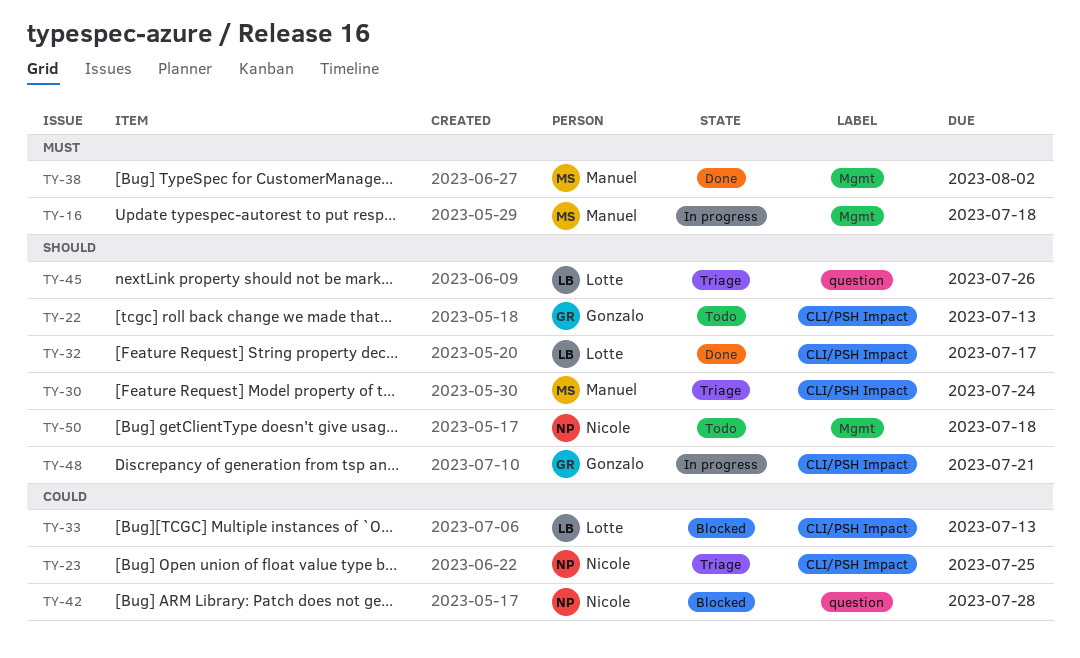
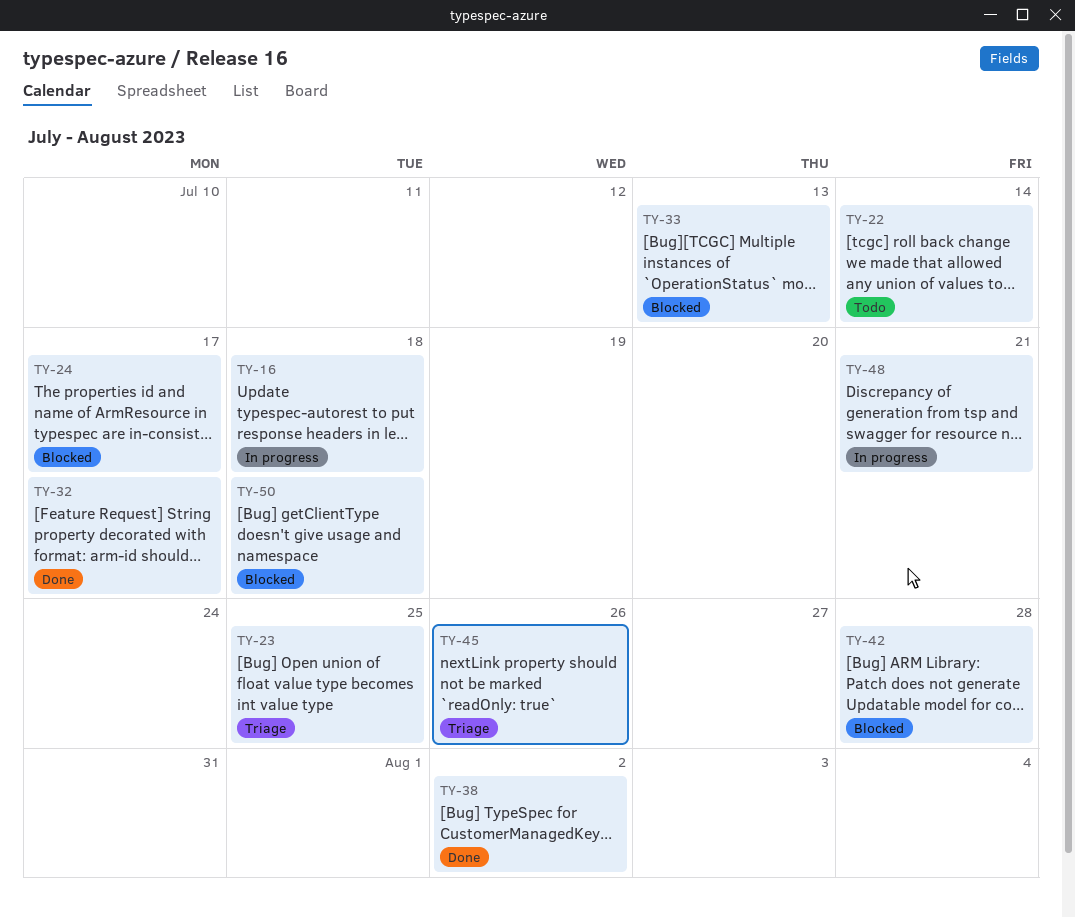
TY-22, due: Jul 13 -> Jul 14
TY-24: none -> present
TY-30: present -> none
TY-50, status: Todo -> Blocked

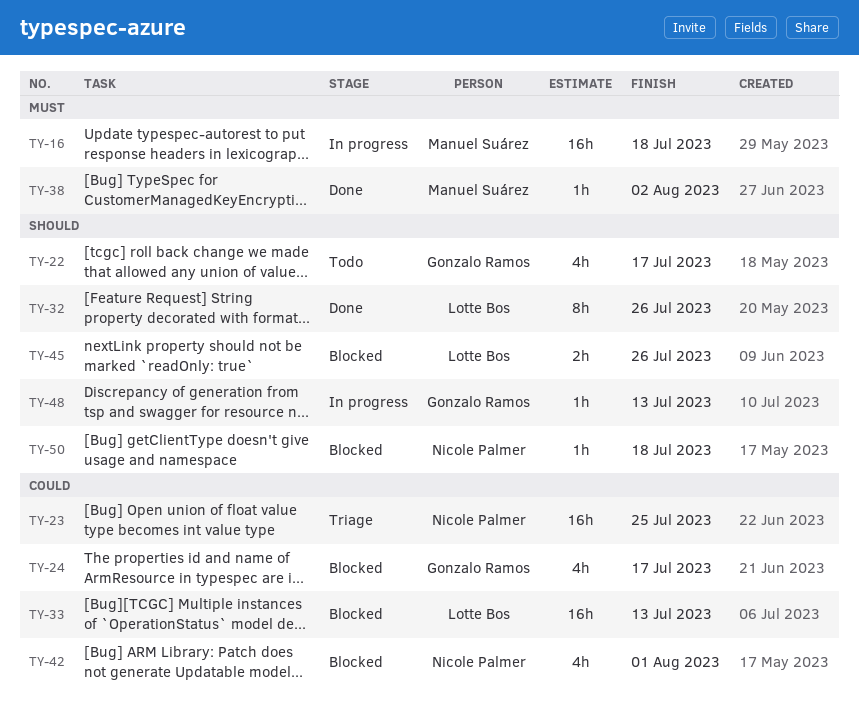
TY-22, due: Jul 14 -> Jul 17
TY-32, due: Jul 17 -> Jul 26
TY-42, due: Jul 28 -> Aug 1
TY-45, status: Triage -> Blocked
TY-48, due: Jul 21 -> Jul 13

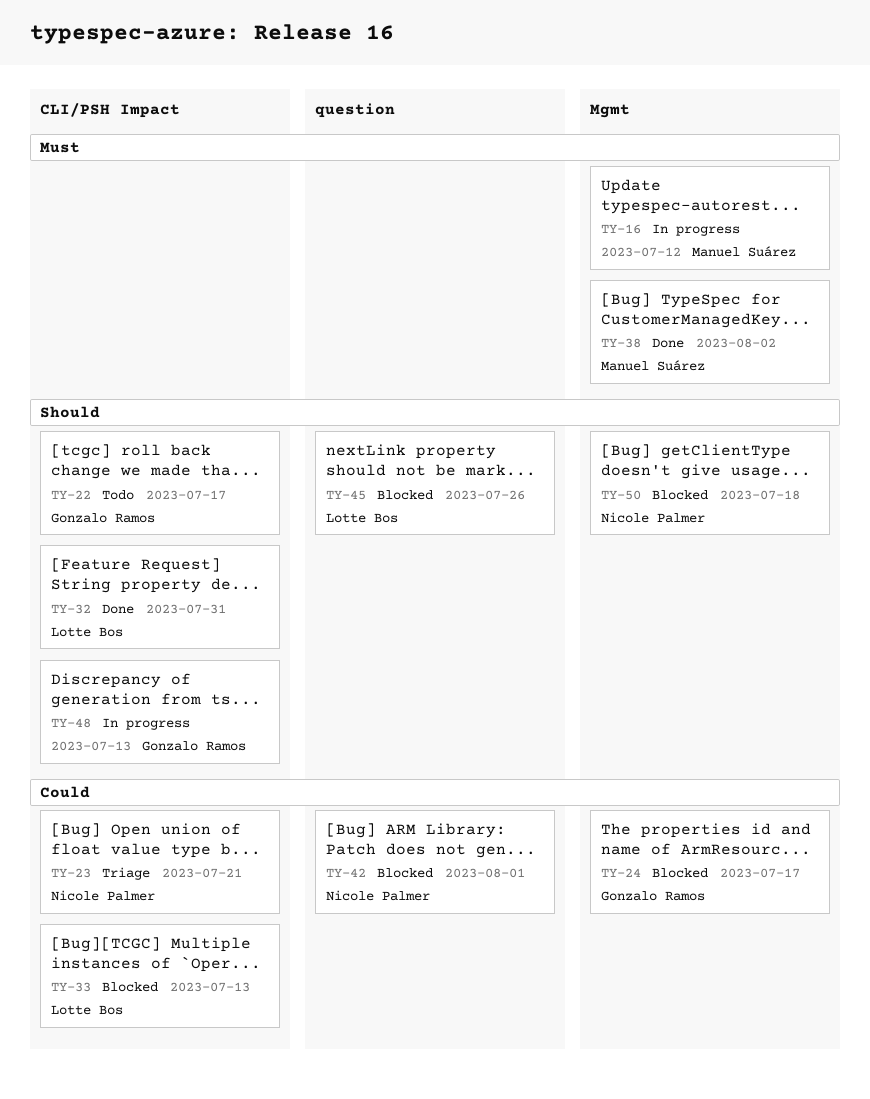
TY-16, due: Jul 18 -> Jul 12
TY-23, due: Jul 25 -> Jul 21
TY-32, due: Jul 26 -> Jul 31

